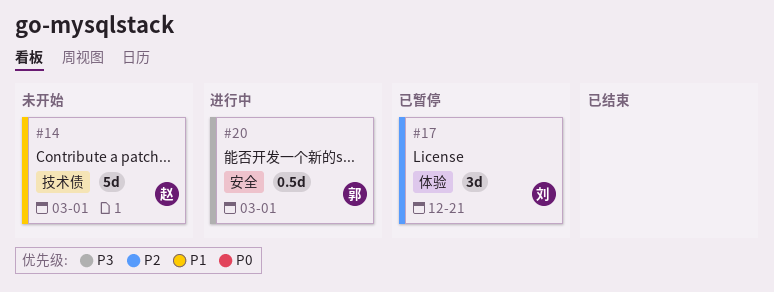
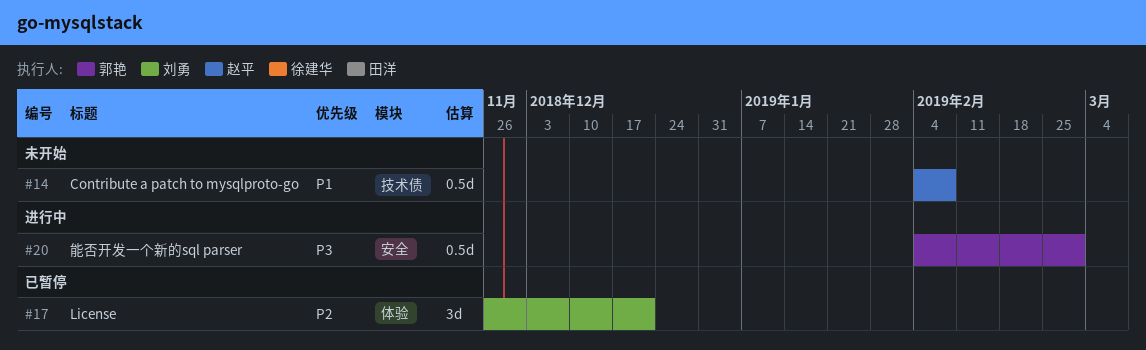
#14, estimate: 5d -> 0.5d
#14, due: Mar 1 -> Feb 8

